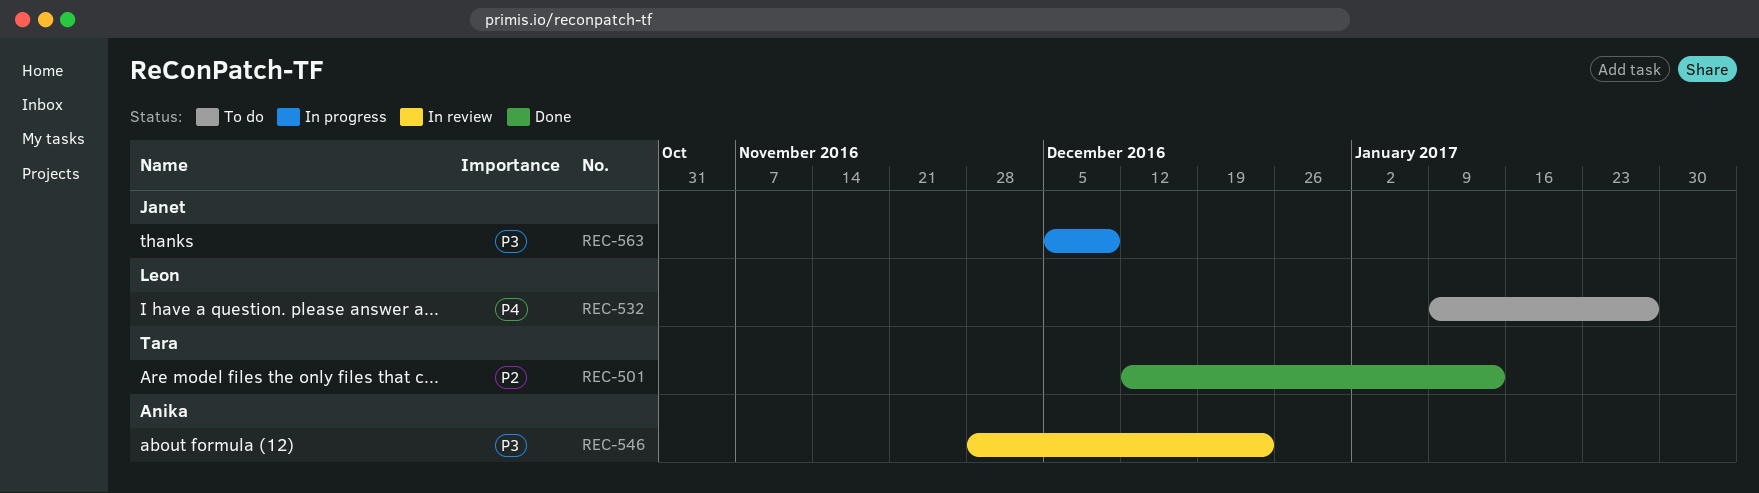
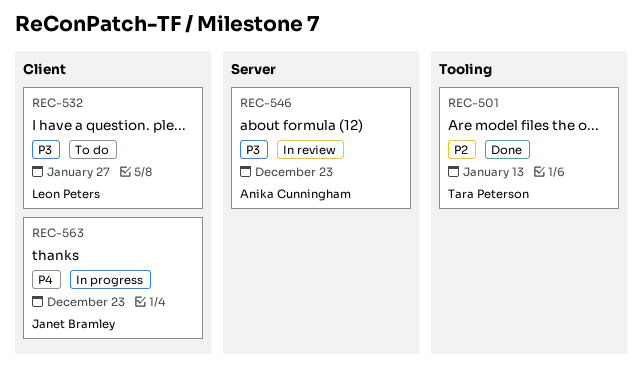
REC-532, priority: P4 -> P3
REC-563, priority: P3 -> P4
REC-563, due: Dec 9 -> Dec 23

